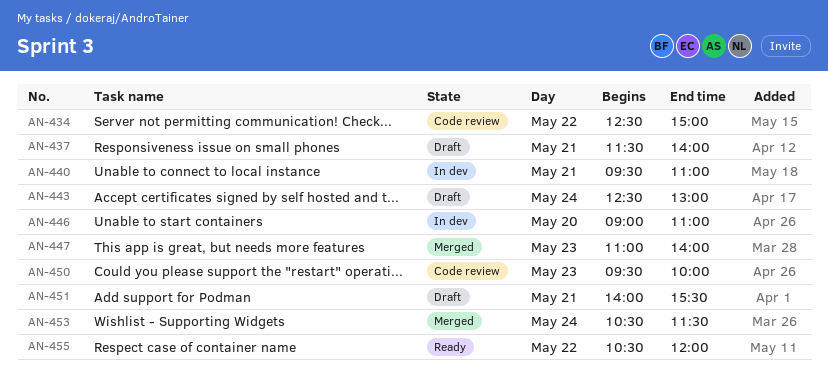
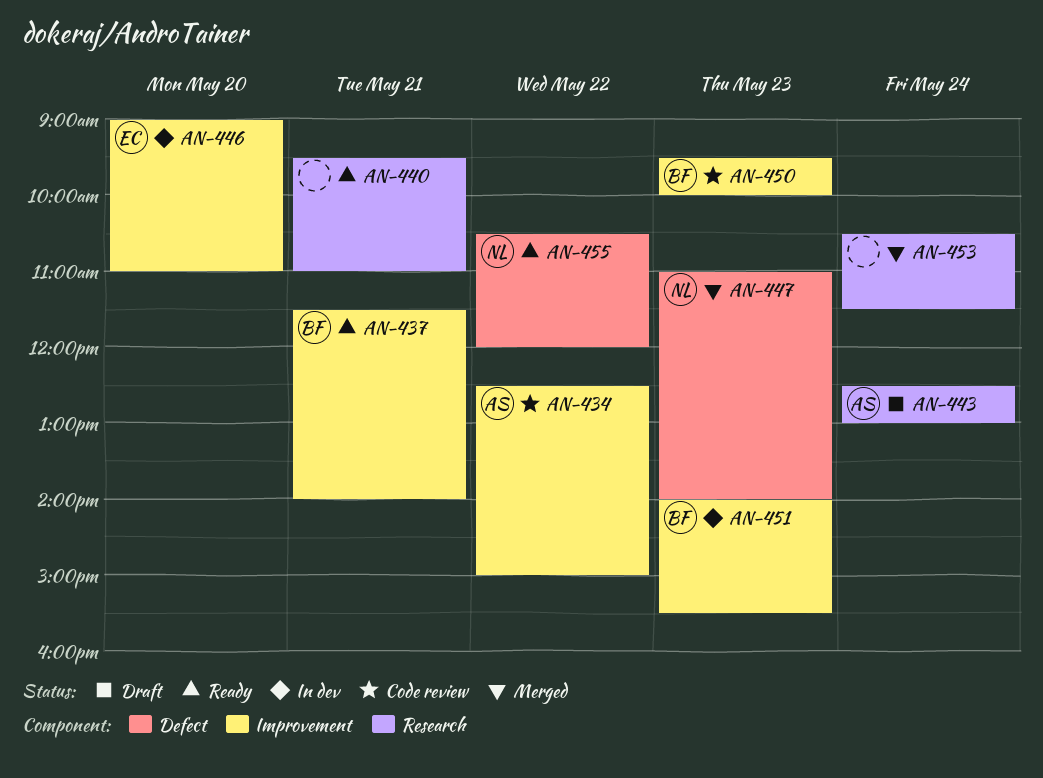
AN-437, status: Draft -> Ready
AN-440, status: In dev -> Ready
AN-451, status: Draft -> In dev
AN-451, day: May 21 -> May 23

